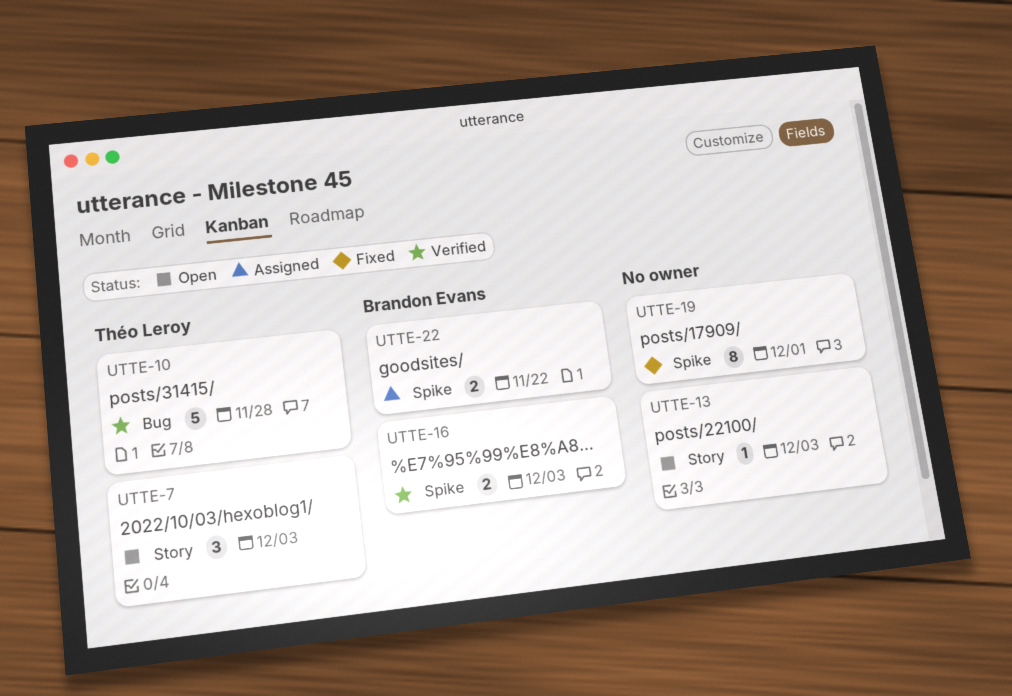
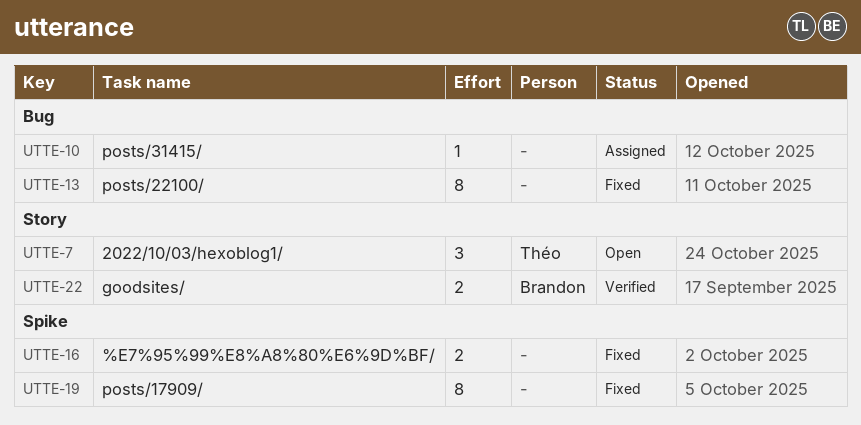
UTTE-10, status: Verified -> Assigned
UTTE-10, owner: Théo Leroy -> none
UTTE-10, estimate: 5 -> 1
UTTE-13, status: Open -> Fixed
UTTE-13, label: Story -> Bug
UTTE-13, estimate: 1 -> 8
UTTE-16, status: Verified -> Fixed
UTTE-16, owner: Brandon Evans -> none
UTTE-22, status: Assigned -> Verified
UTTE-22, label: Spike -> Story

